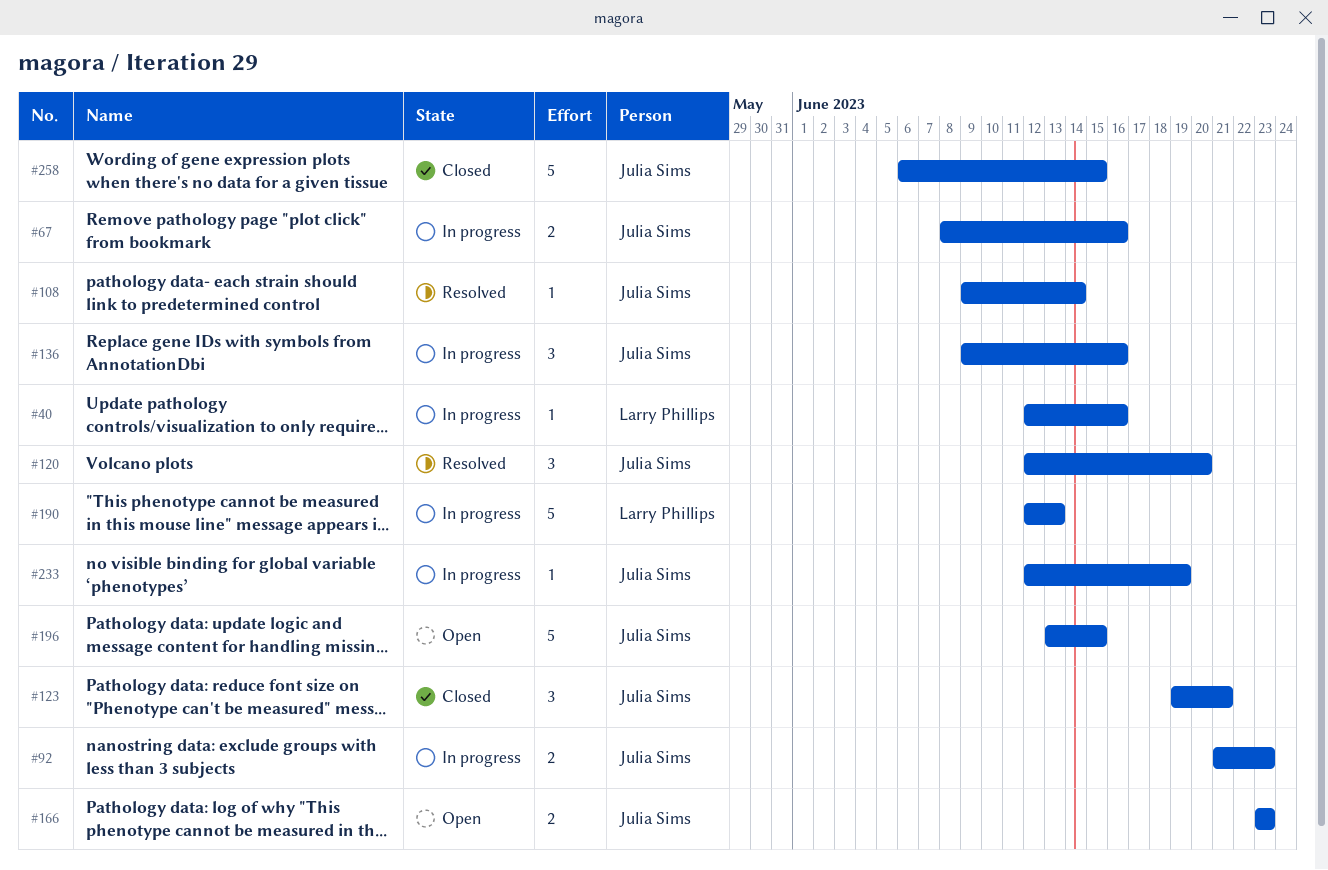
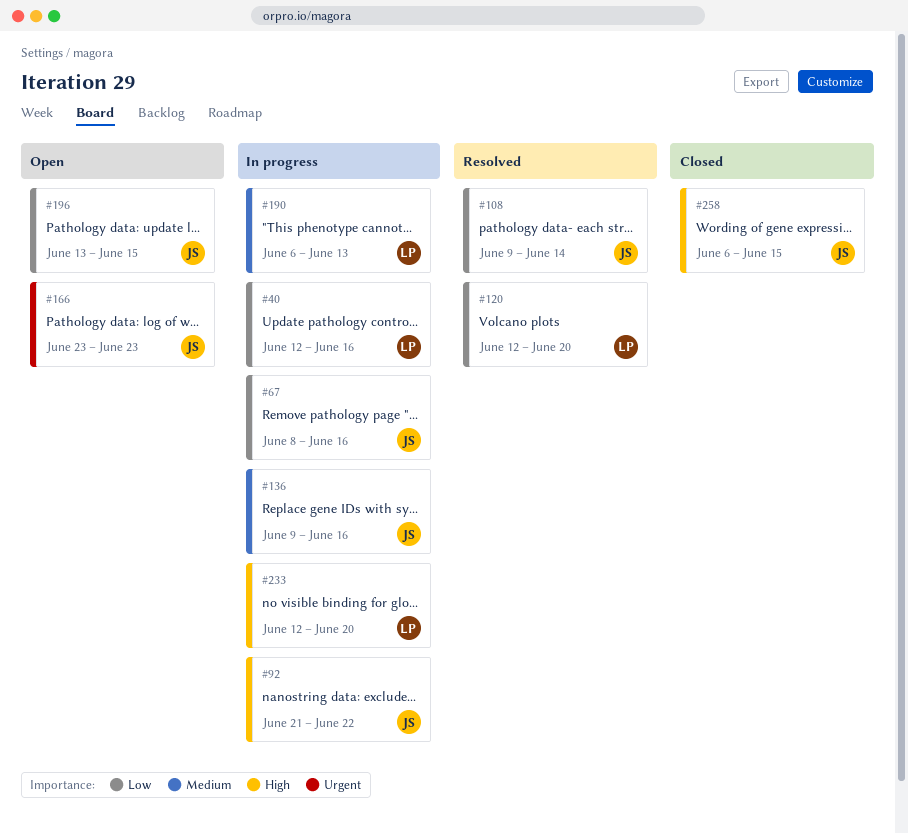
#92, due: Jun 23 -> Jun 22
#120, owner: Julia Sims -> Larry Phillips
#123: present -> none
#190, start: Jun 12 -> Jun 6
#233, owner: Julia Sims -> Larry Phillips
#233, due: Jun 19 -> Jun 20

